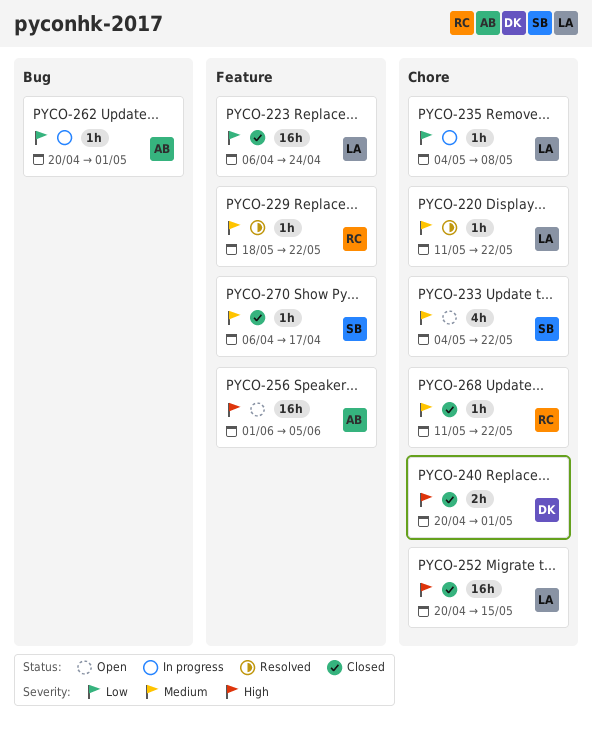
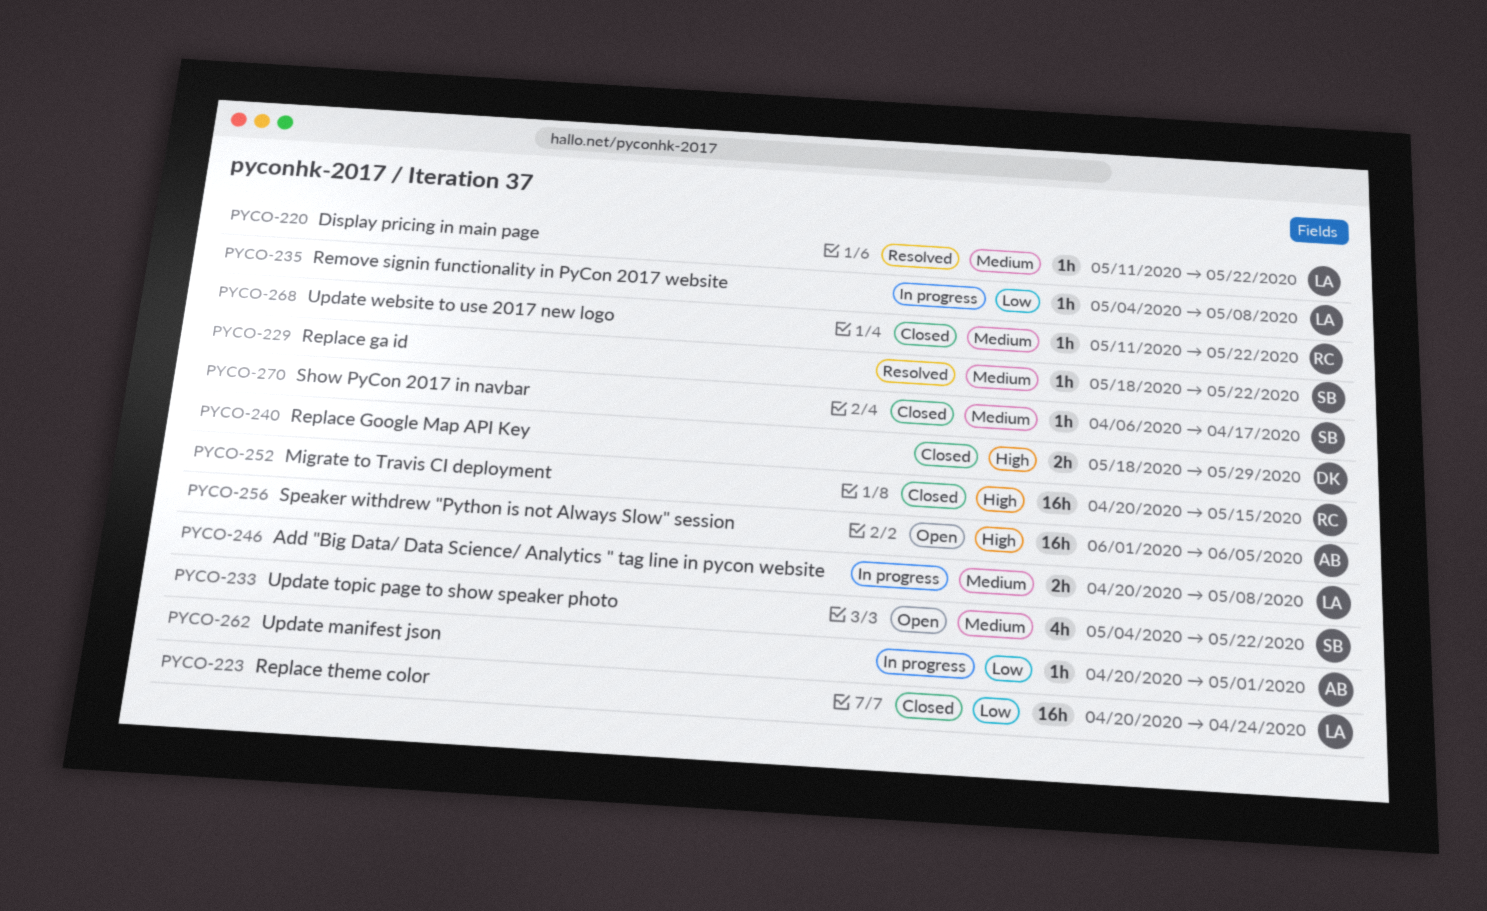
PYCO-223, start: Apr 6 -> Apr 20
PYCO-229, owner: RC -> SB
PYCO-240, start: Apr 20 -> May 18
PYCO-240, due: May 1 -> May 29
PYCO-246: none -> present
PYCO-252, owner: LA -> RC

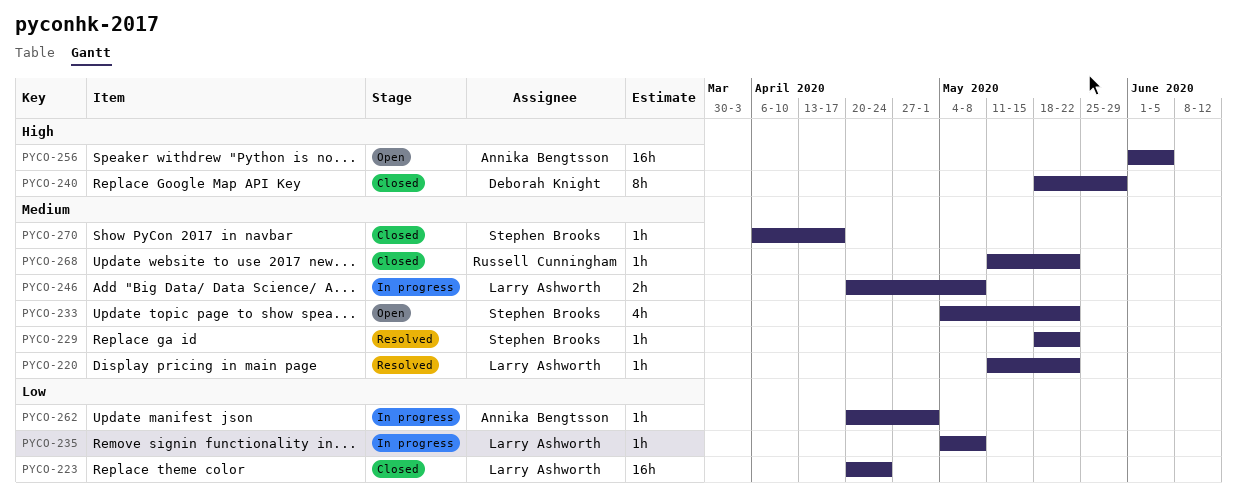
PYCO-240, estimate: 2h -> 8h
PYCO-252: present -> none

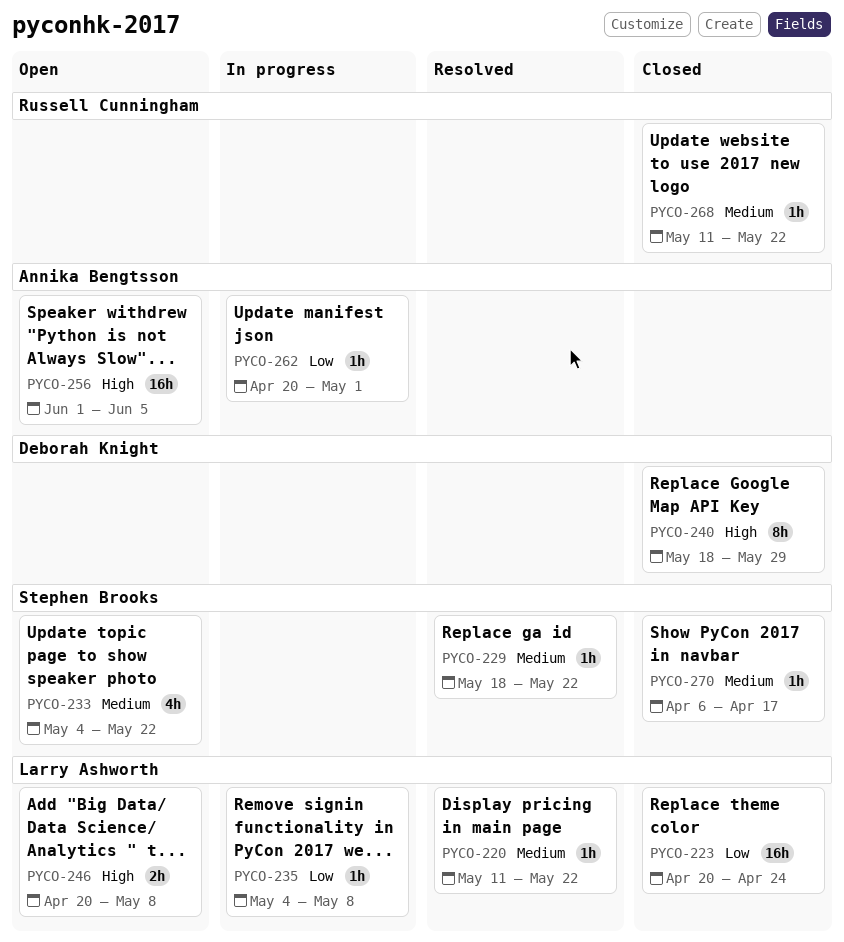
PYCO-246, status: In progress -> Open
PYCO-246, priority: Medium -> High

